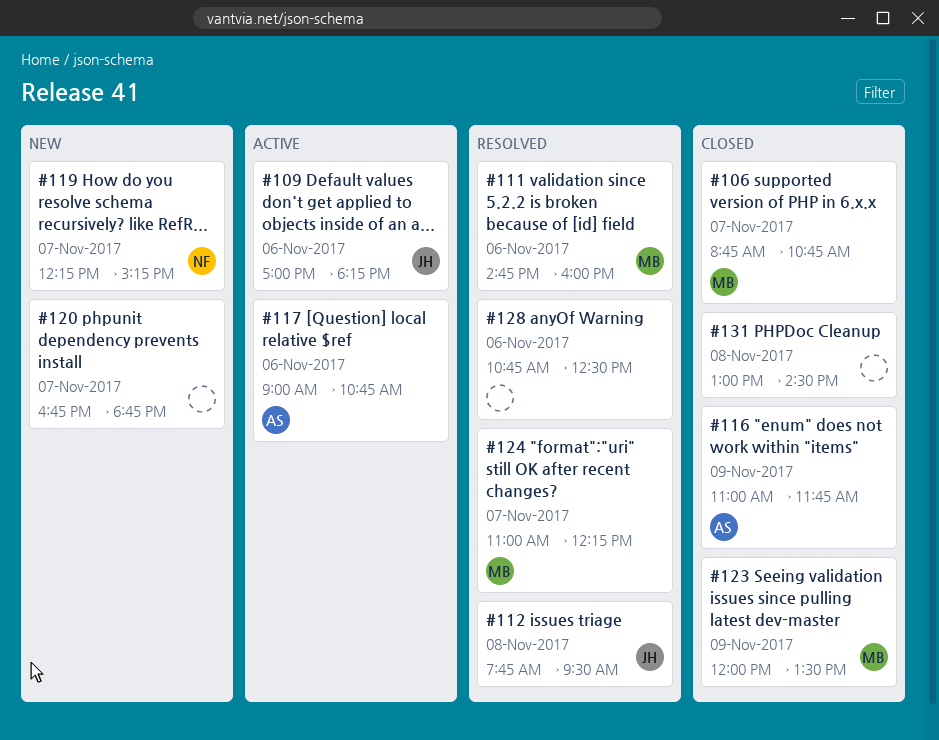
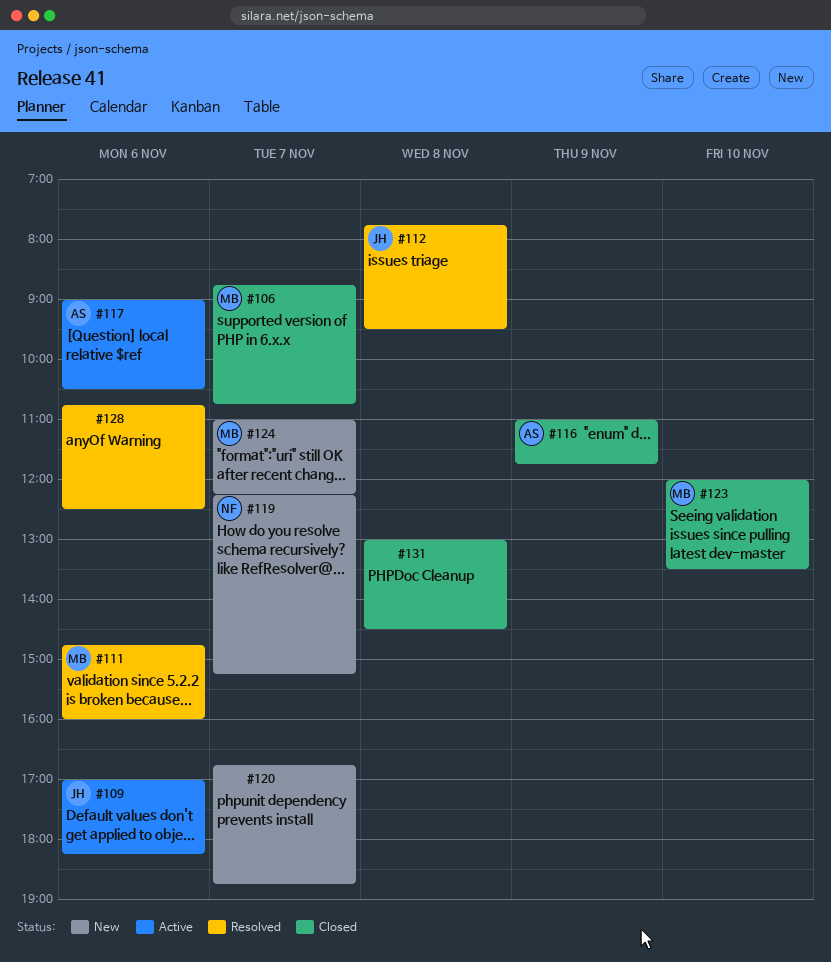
#117, ends: 10:45 -> 10:30
#123, day: Nov 9 -> Nov 10
#124, status: Resolved -> New

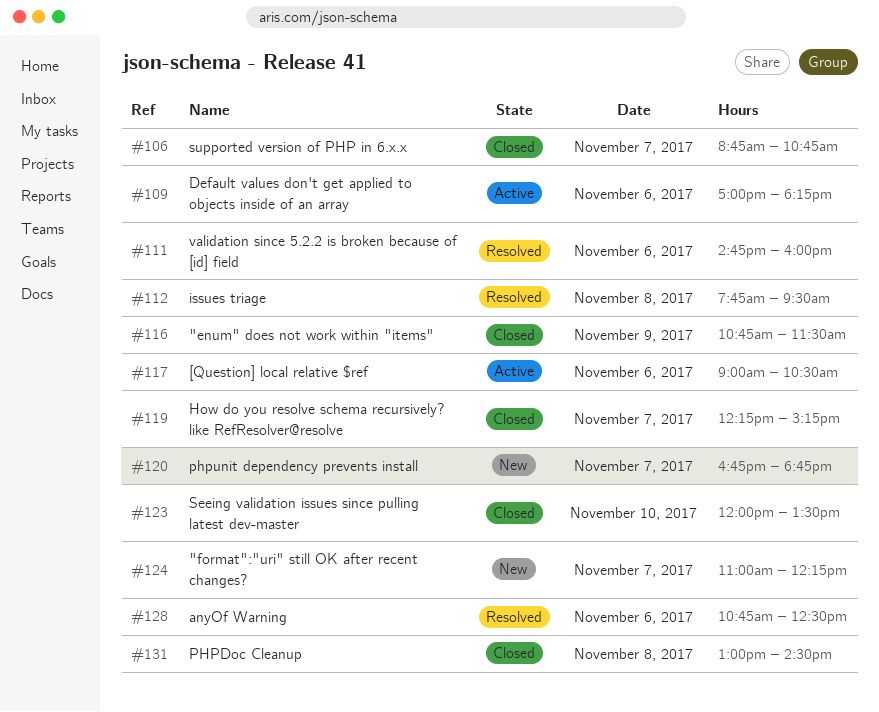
#116, begins: 11:00 -> 10:45
#116, ends: 11:45 -> 11:30
#119, status: New -> Closed

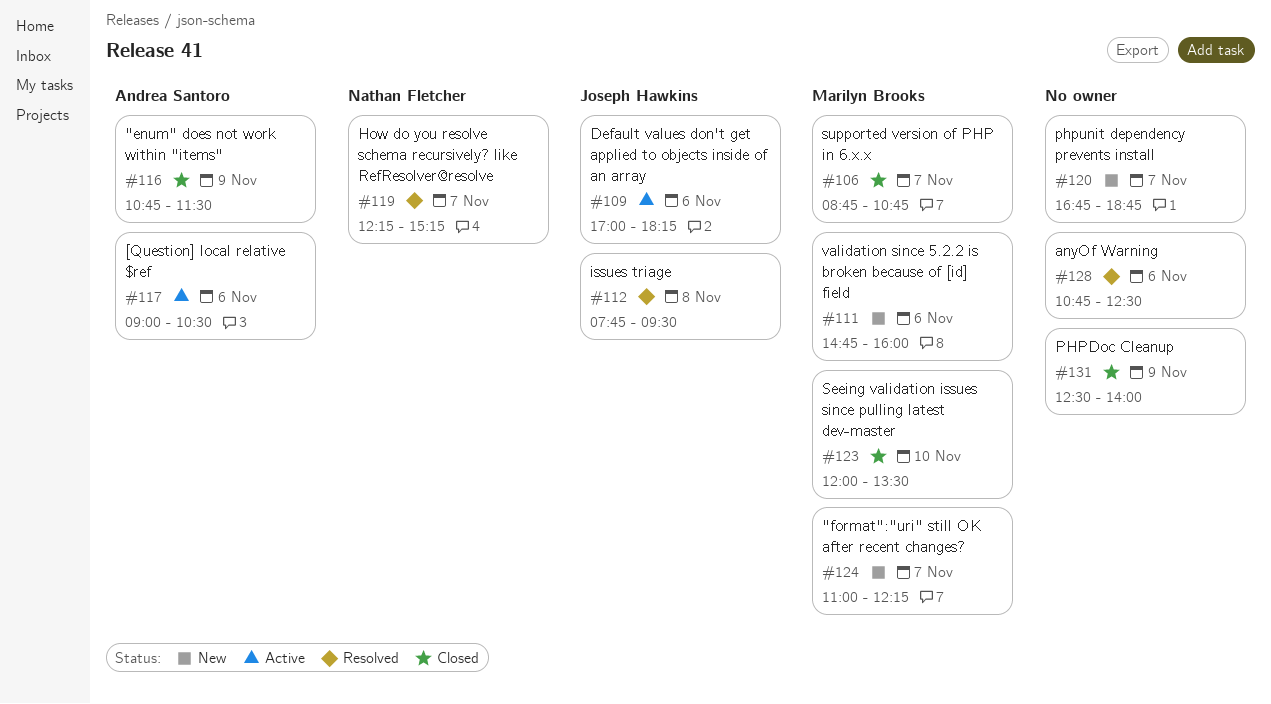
#111, status: Resolved -> New
#119, status: Closed -> Resolved
#131, day: Nov 8 -> Nov 9
#131, begins: 13:00 -> 12:30
#131, ends: 14:30 -> 14:00

